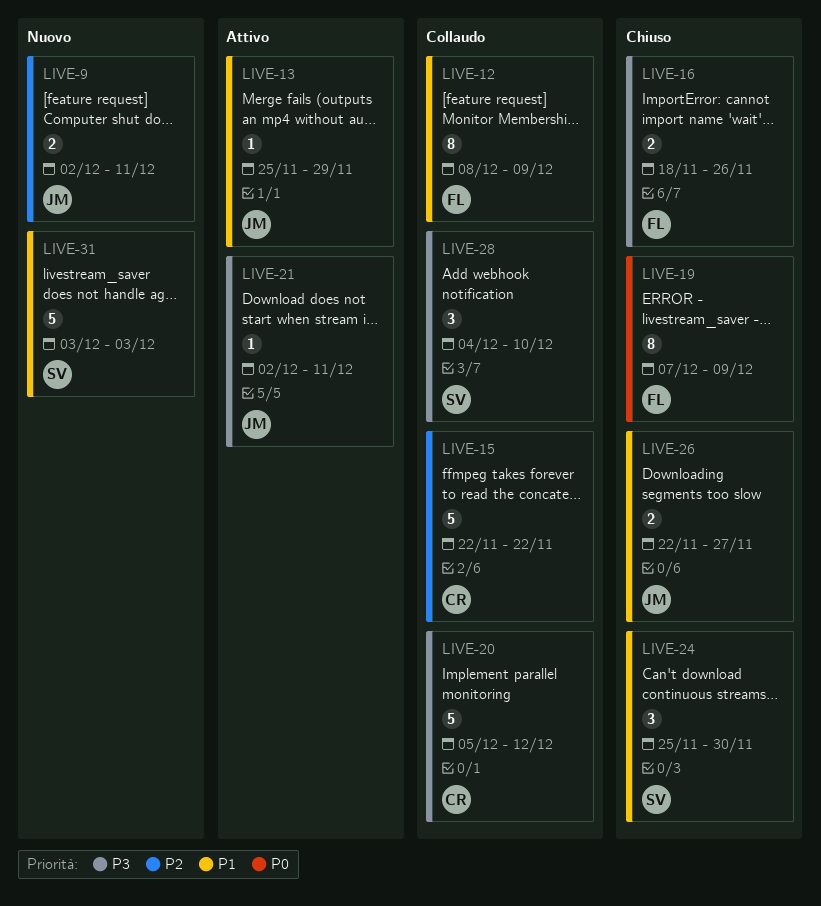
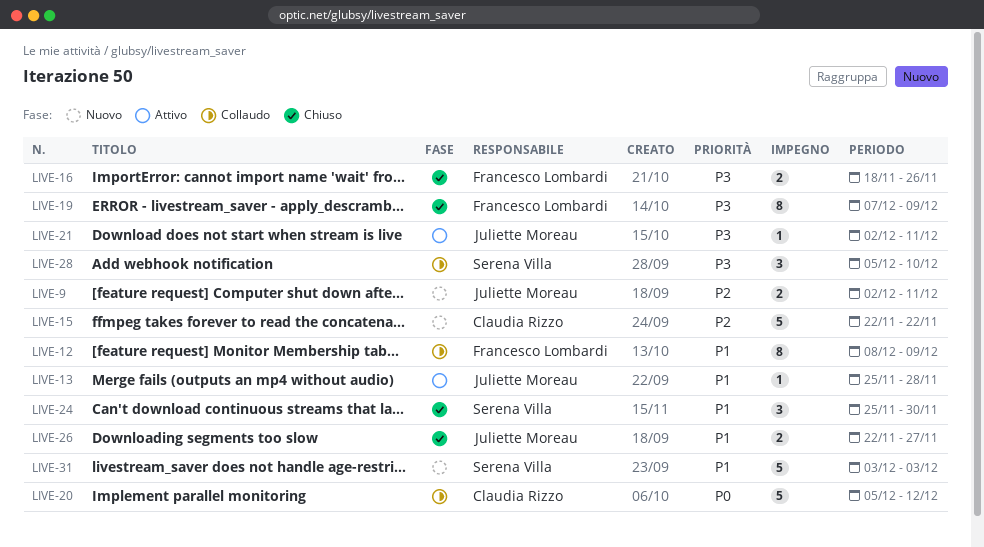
LIVE-13, due: Nov 29 -> Nov 28
LIVE-15, status: Collaudo -> Nuovo
LIVE-19, priority: P0 -> P3
LIVE-20, priority: P3 -> P0
LIVE-28, start: Dec 4 -> Dec 5

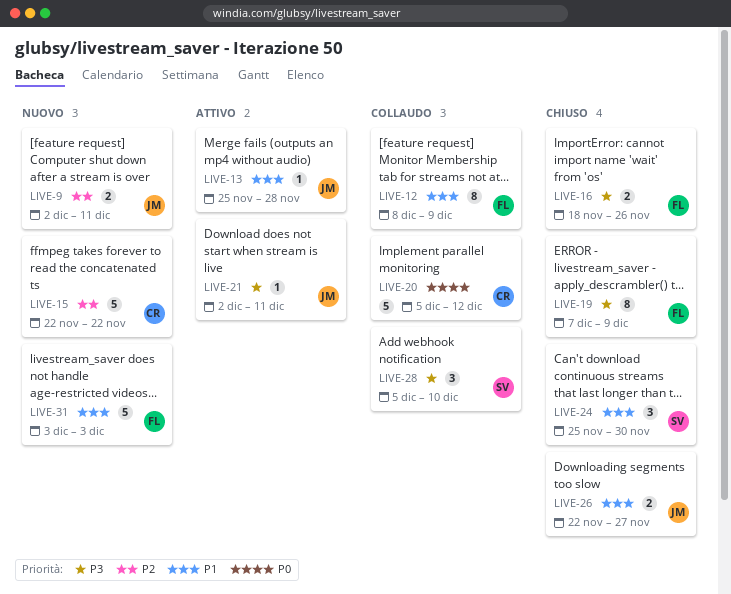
LIVE-31, owner: Serena Villa -> Francesco Lombardi

